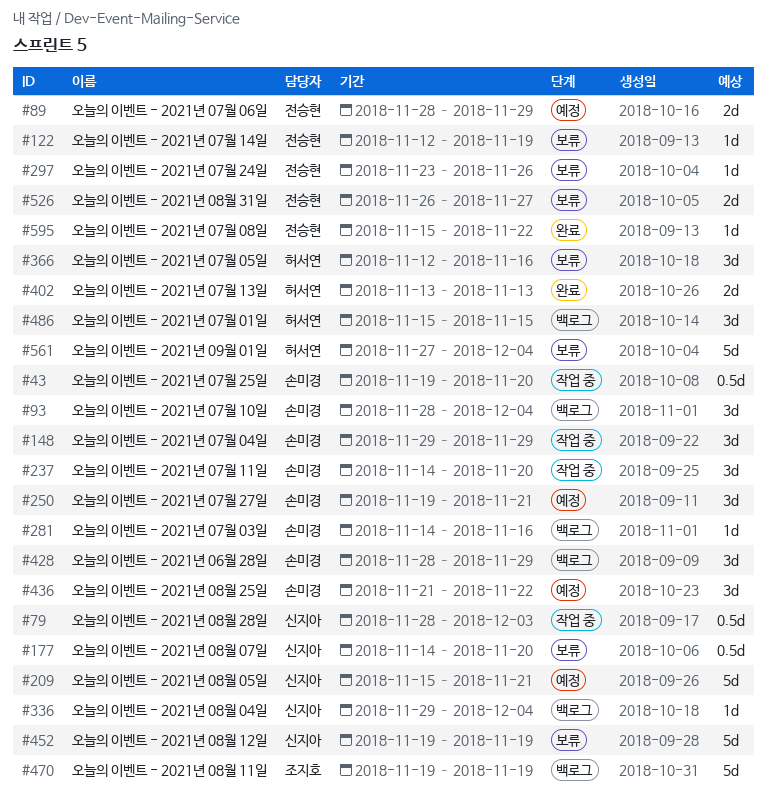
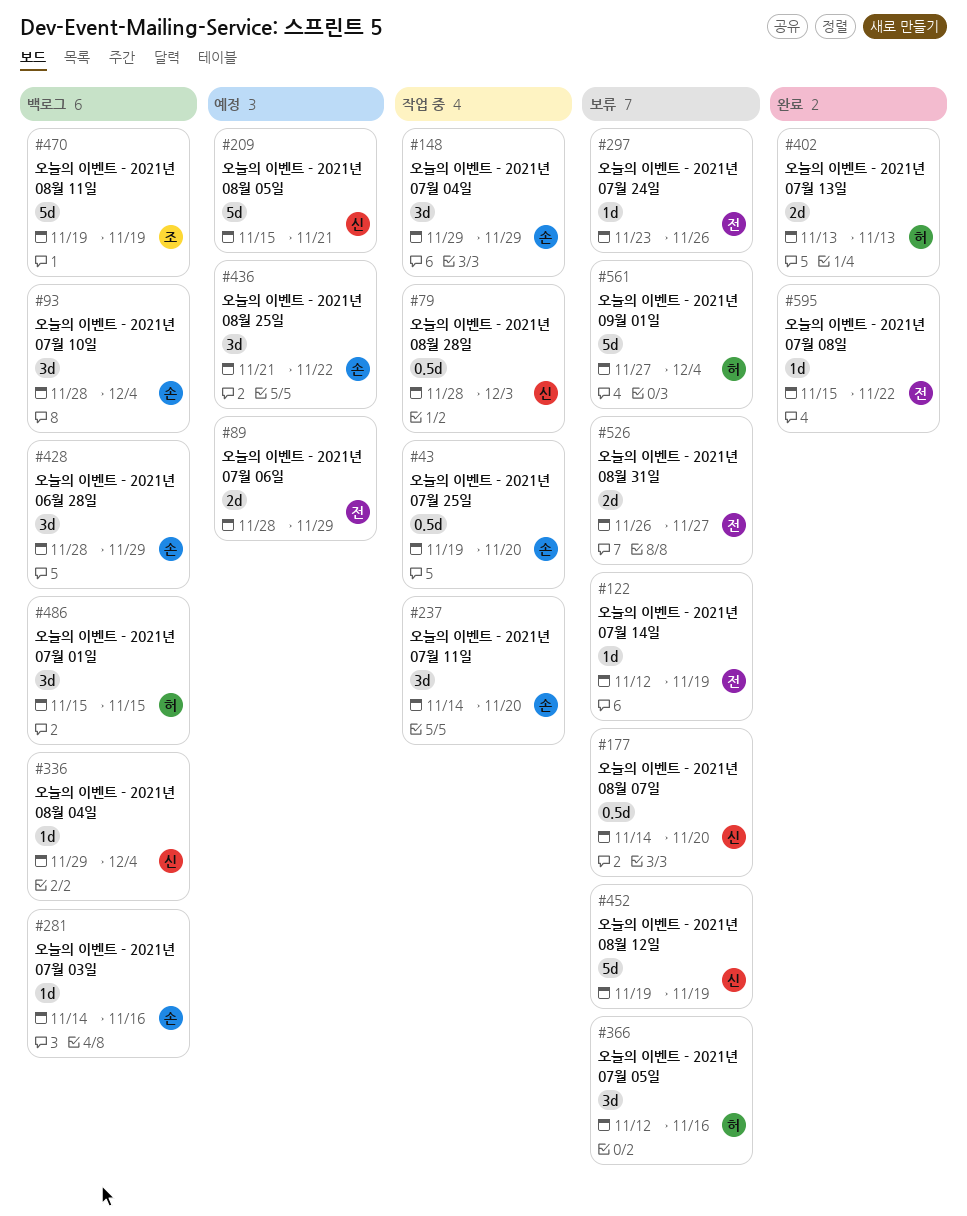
#250: present -> none

